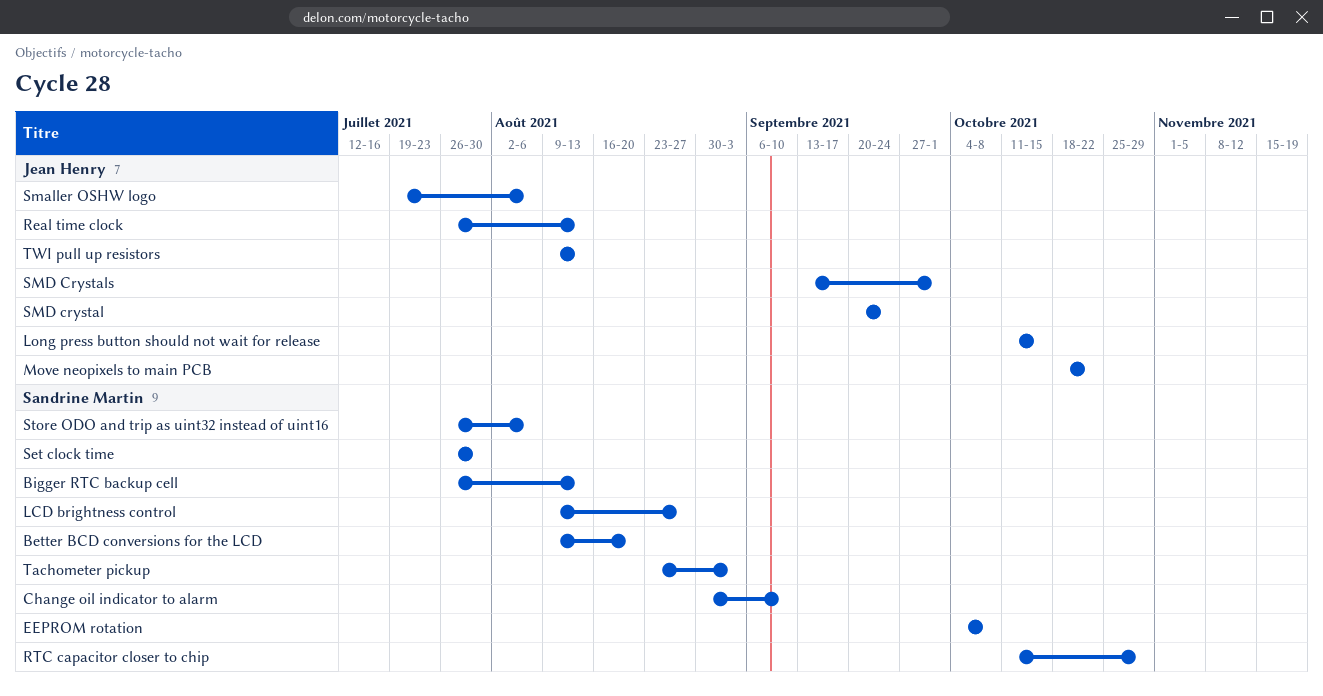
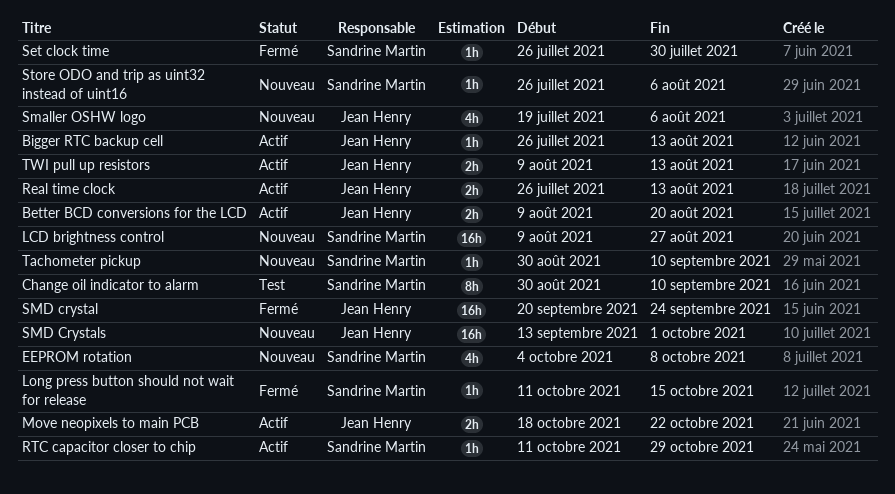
Better BCD conversions for the LCD, owner: Sandrine Martin -> Jean Henry
Bigger RTC backup cell, owner: Sandrine Martin -> Jean Henry
Long press button should not wait for release, owner: Jean Henry -> Sandrine Martin
Tachometer pickup, start: Aug 23 -> Aug 30
Tachometer pickup, due: Sep 3 -> Sep 10

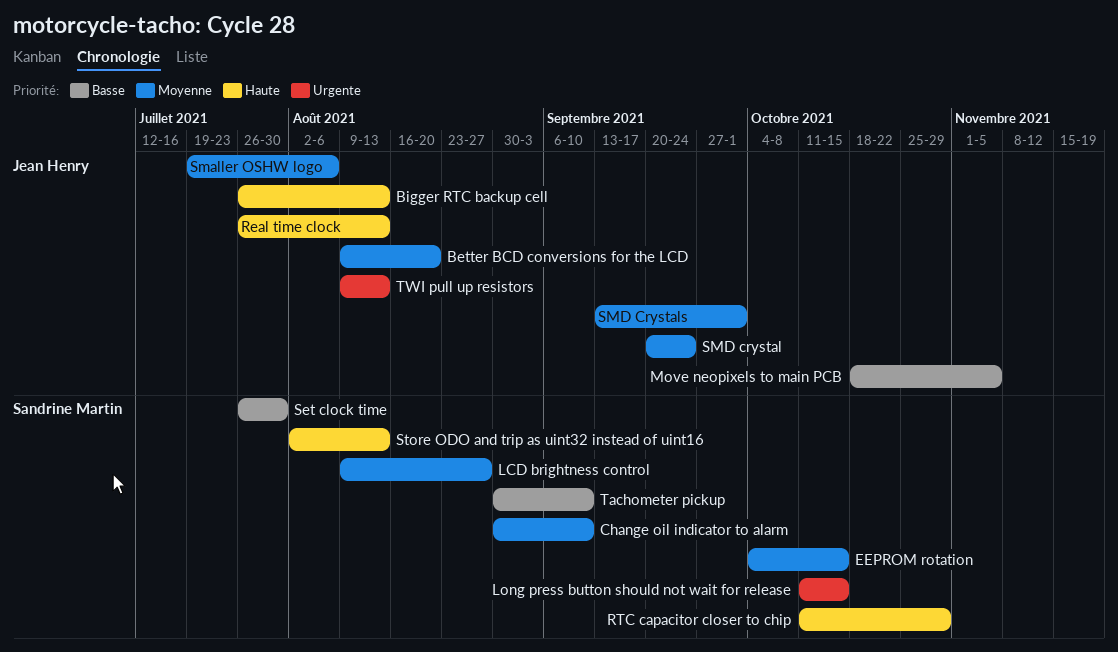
EEPROM rotation, due: Oct 8 -> Oct 15
Move neopixels to main PCB, due: Oct 22 -> Nov 5
Store ODO and trip as uint32 instead of uint16, start: Jul 26 -> Aug 2
Store ODO and trip as uint32 instead of uint16, due: Aug 6 -> Aug 13

